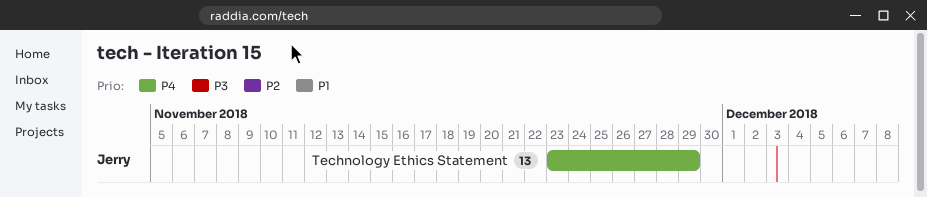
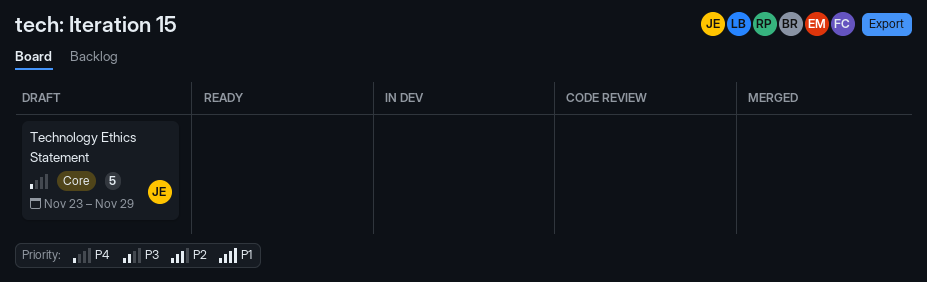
Technology Ethics Statement, estimate: 13 -> 5

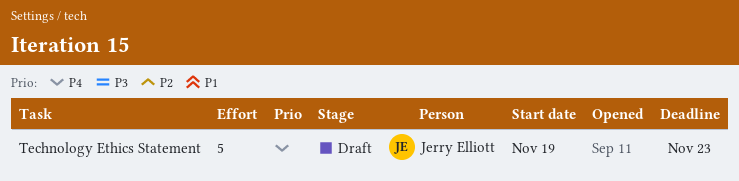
Technology Ethics Statement, start: Nov 23 -> Nov 19
Technology Ethics Statement, due: Nov 29 -> Nov 23

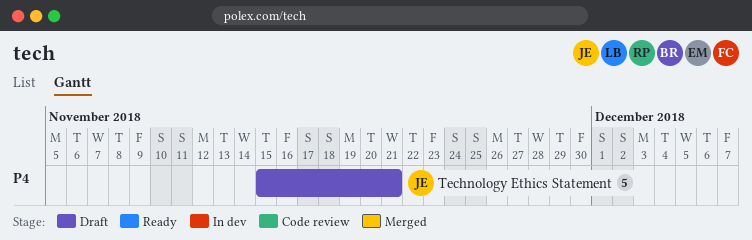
Technology Ethics Statement, start: Nov 19 -> Nov 15
Technology Ethics Statement, due: Nov 23 -> Nov 21

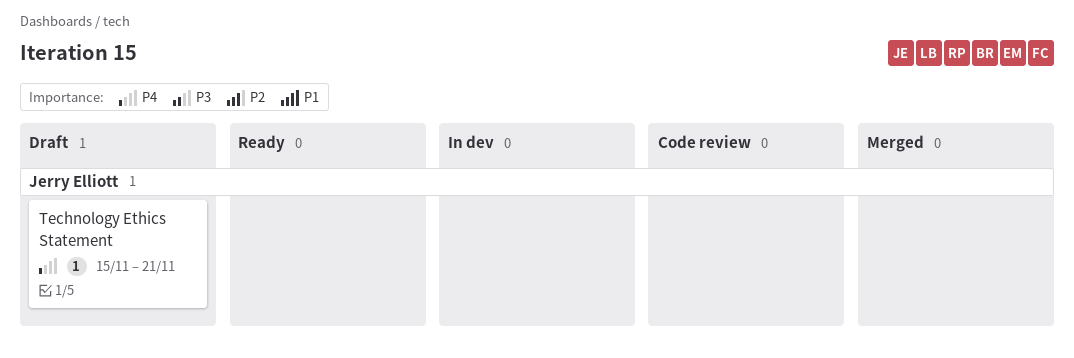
Technology Ethics Statement, estimate: 5 -> 1

